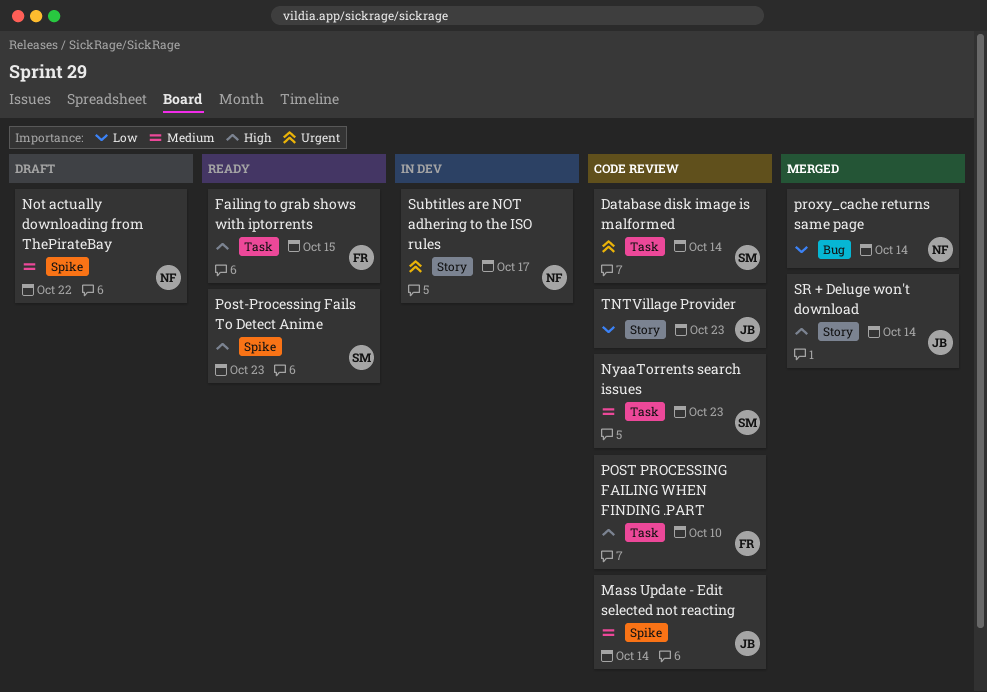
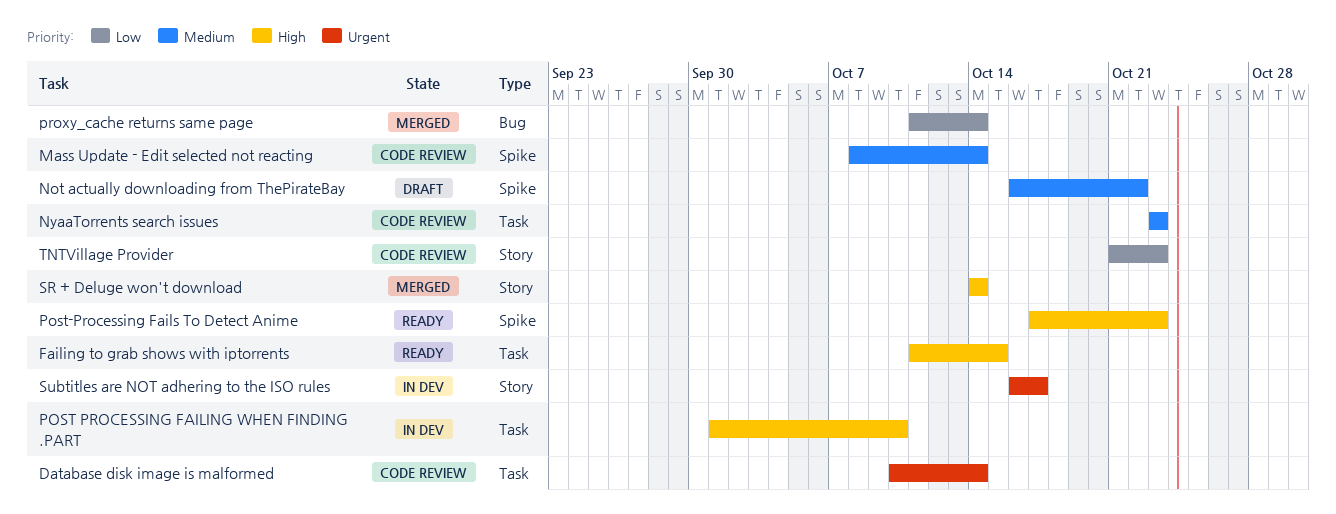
POST PROCESSING FAILING WHEN FINDING .PART, status: Code review -> In dev

